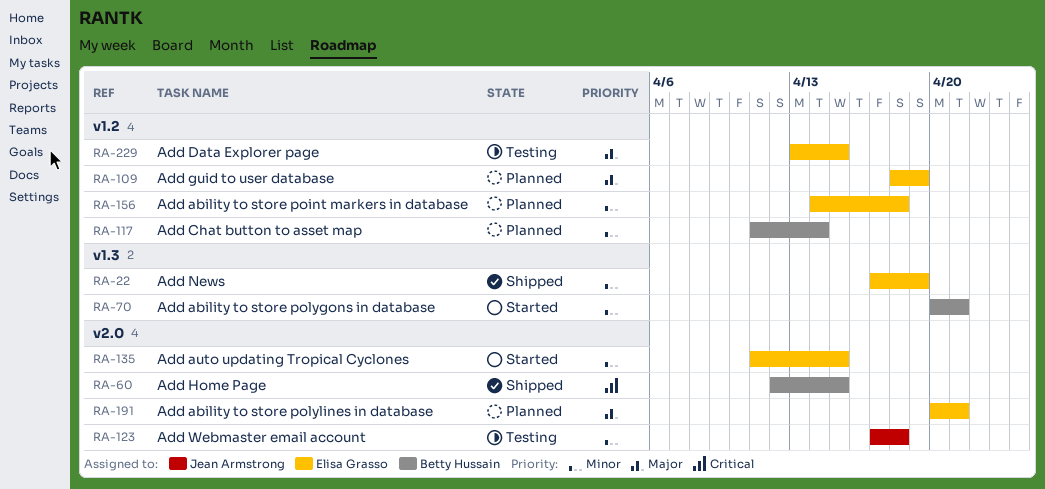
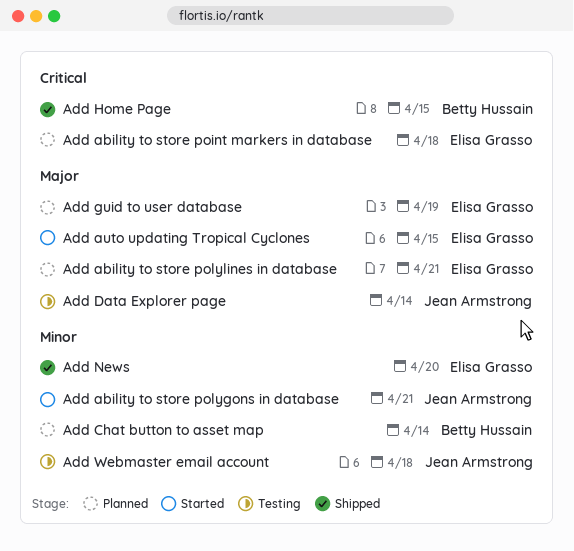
Add ability to store point markers in database, priority: Minor -> Critical
Add ability to store polygons in database, owner: Betty Hussain -> Jean Armstrong
Add auto updating Tropical Cyclones, priority: Minor -> Major
Add Data Explorer page, owner: Elisa Grasso -> Jean Armstrong
Add Data Explorer page, due: Apr 15 -> Apr 14
Add News, due: Apr 19 -> Apr 20

